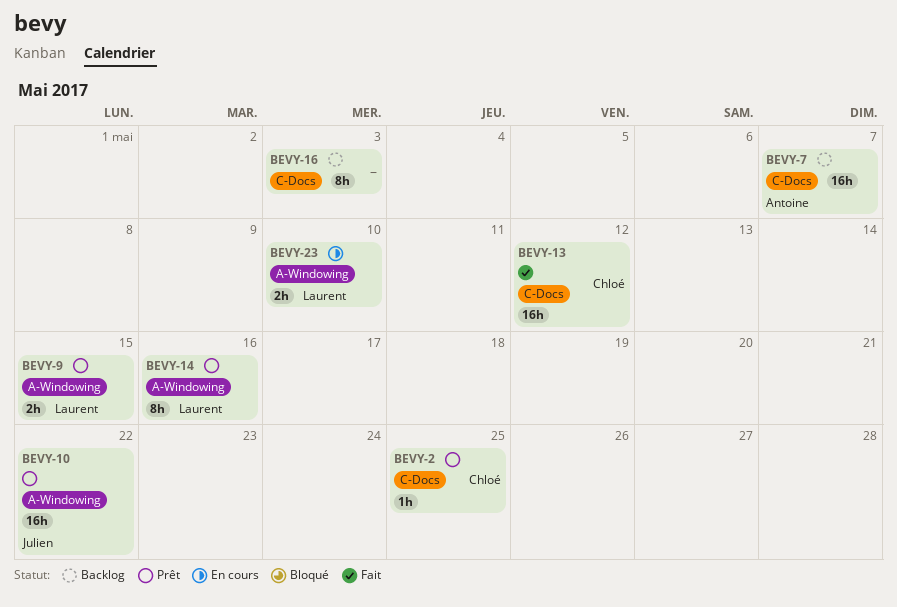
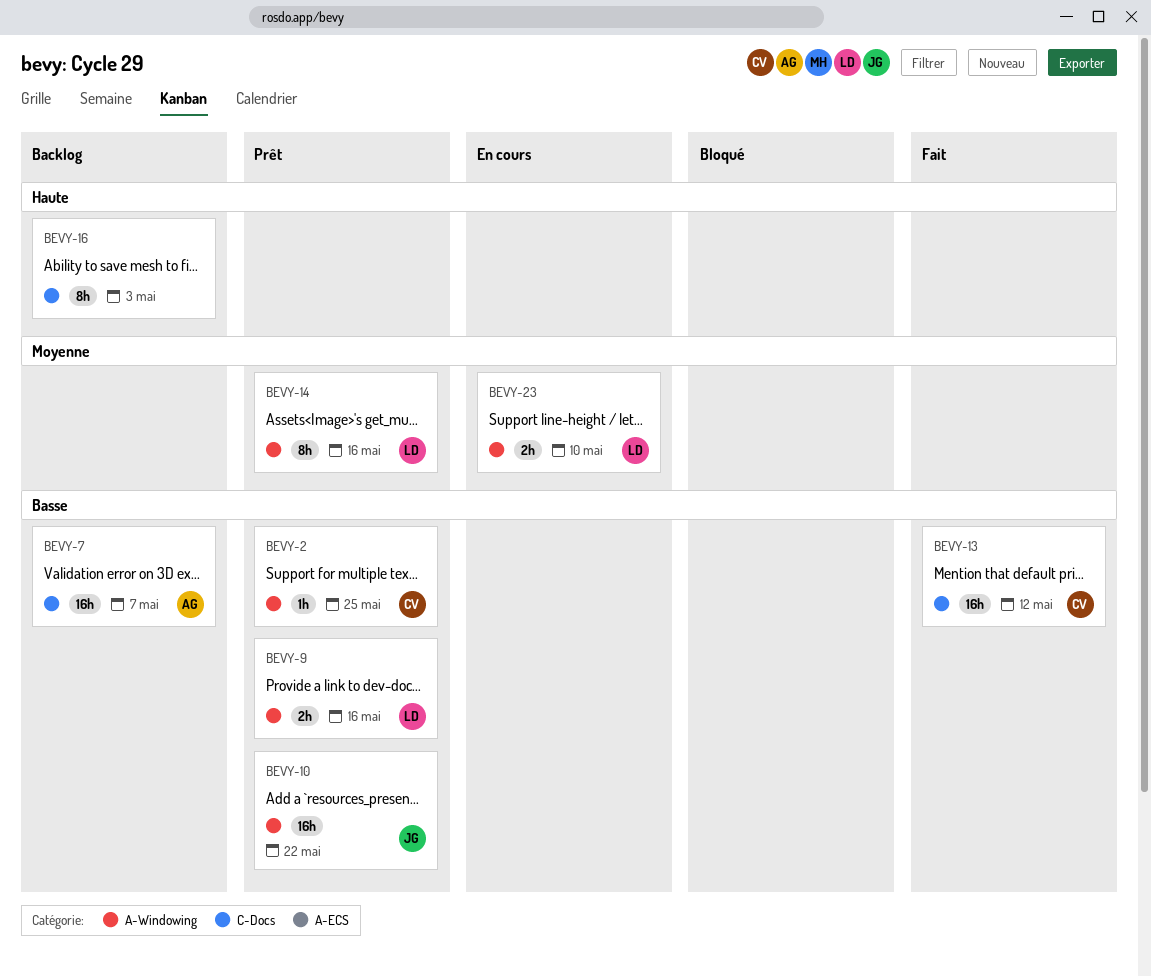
BEVY-2, label: C-Docs -> A-Windowing
BEVY-9, due: May 15 -> May 16

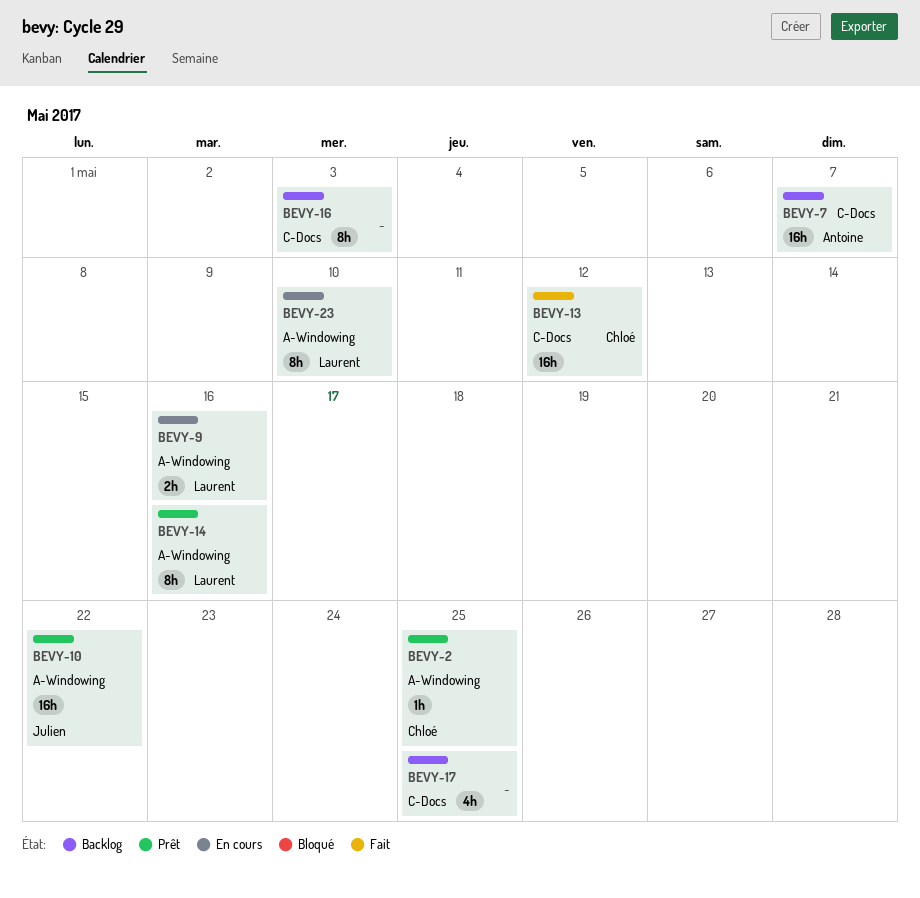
BEVY-9, status: Prêt -> En cours
BEVY-17: none -> present
BEVY-23, estimate: 2h -> 8h

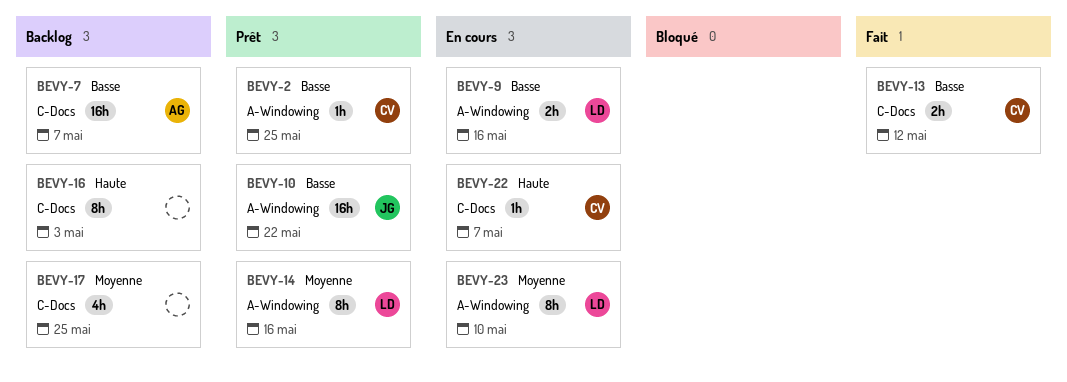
BEVY-13, estimate: 16h -> 2h
BEVY-22: none -> present

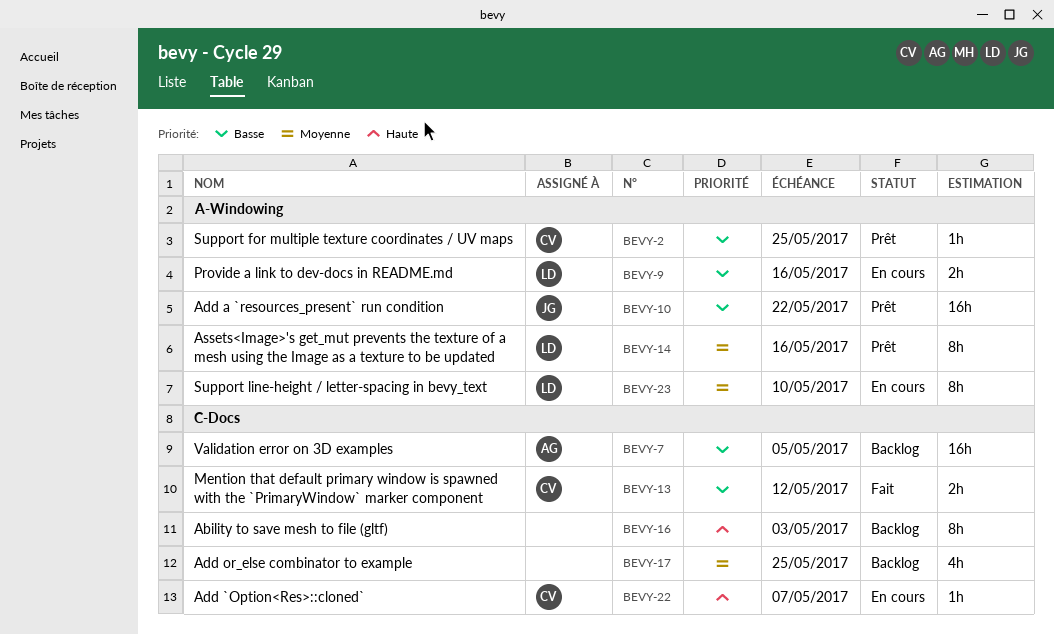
BEVY-7, due: May 7 -> May 5

